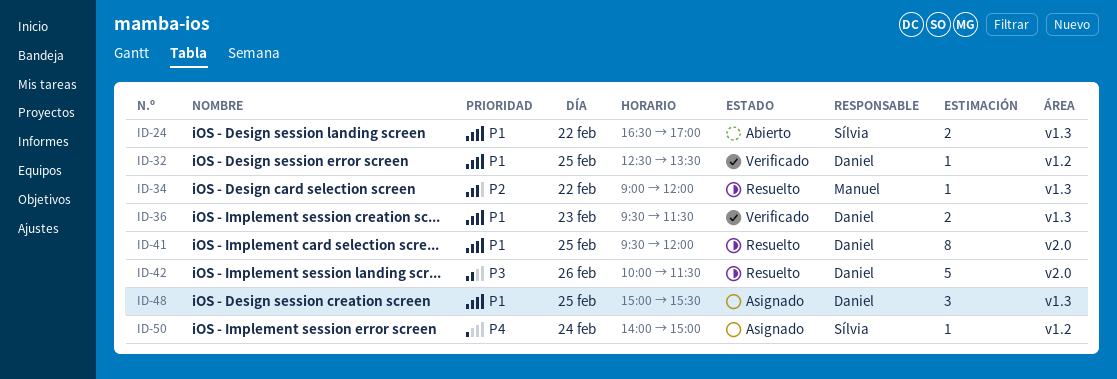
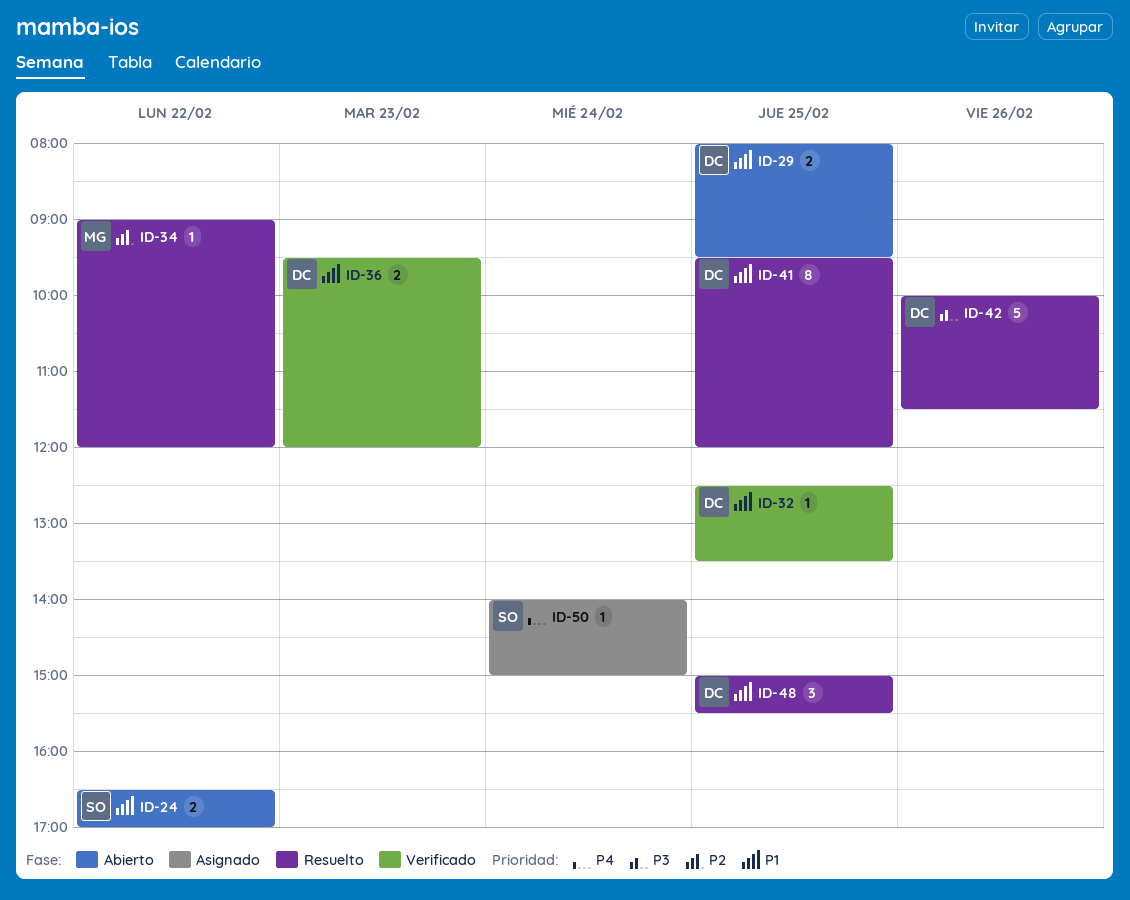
ID-29: none -> present
ID-36, ends: 11:30 -> 12:00
ID-48, status: Asignado -> Resuelto

